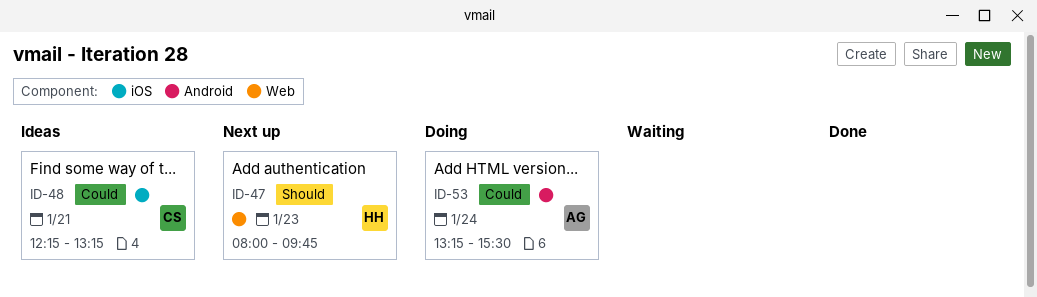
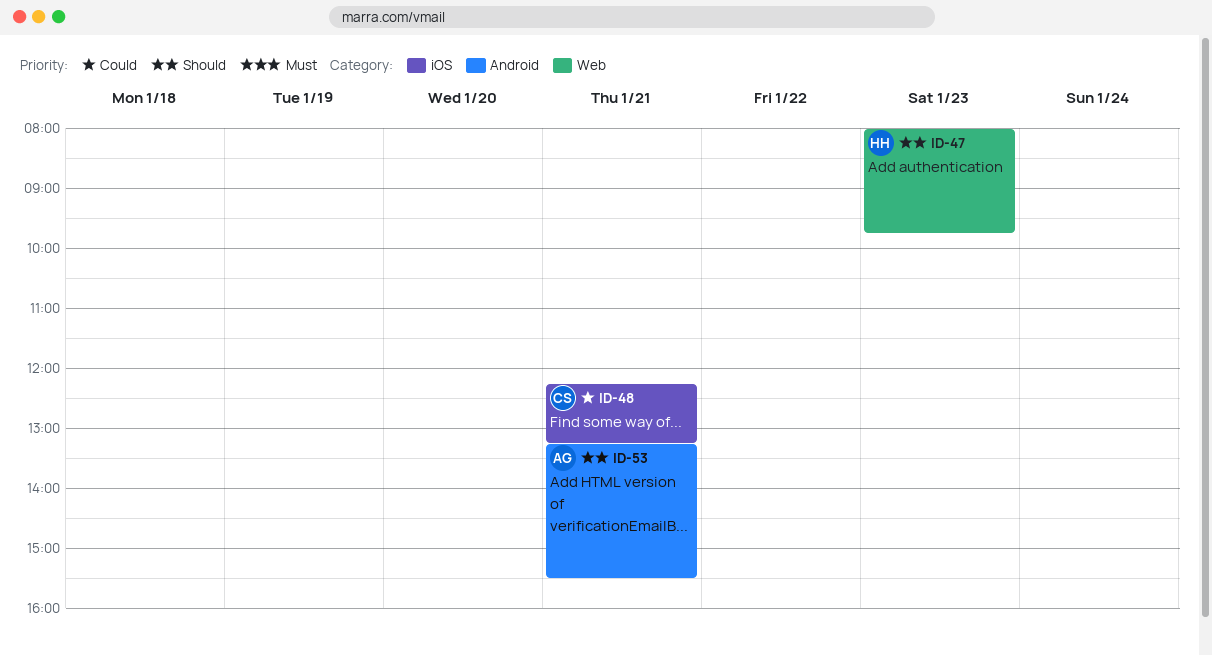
ID-53, priority: Could -> Should
ID-53, day: Jan 24 -> Jan 21

